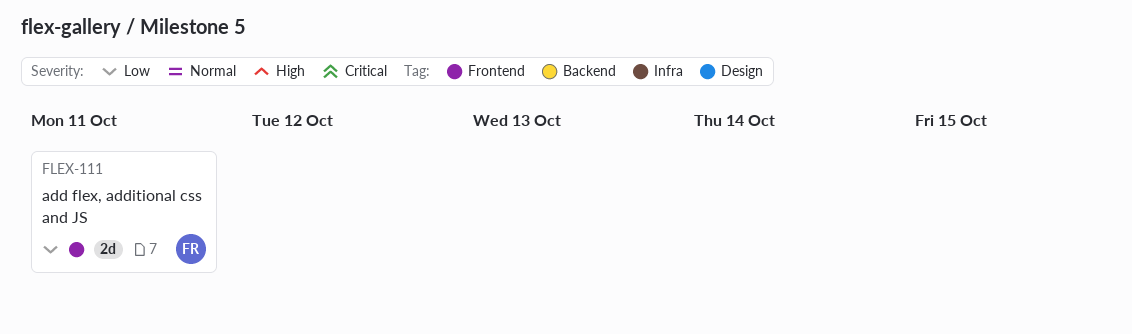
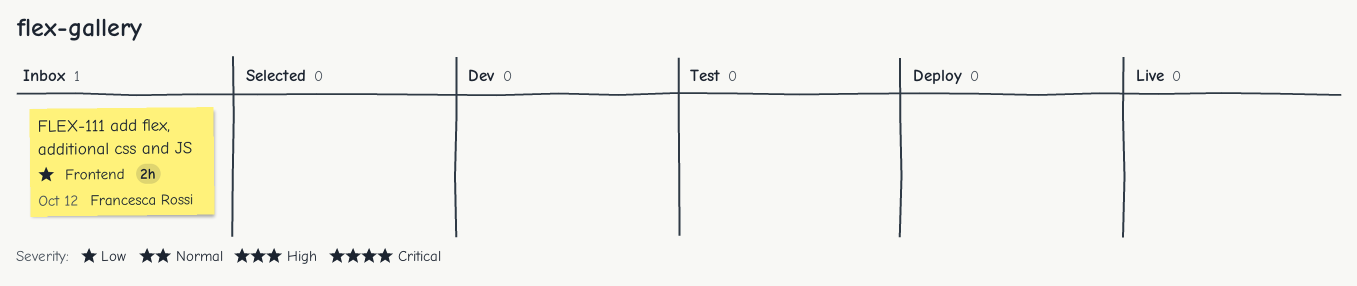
FLEX-111, estimate: 2d -> 2h
FLEX-111, due: Oct 11 -> Oct 12

